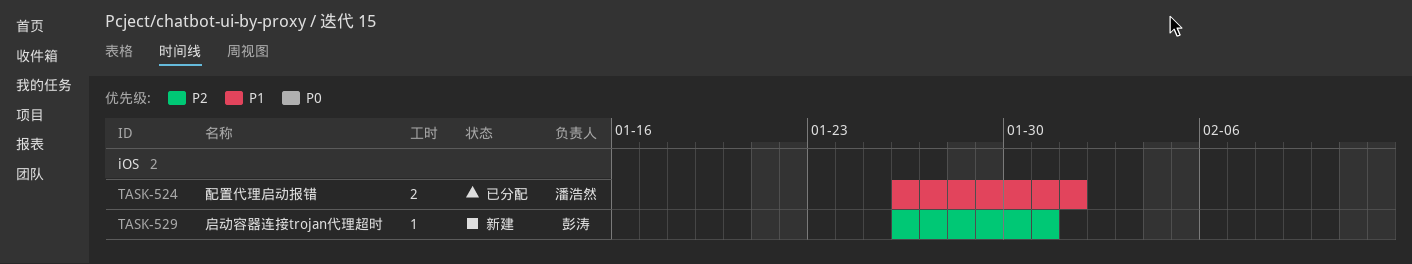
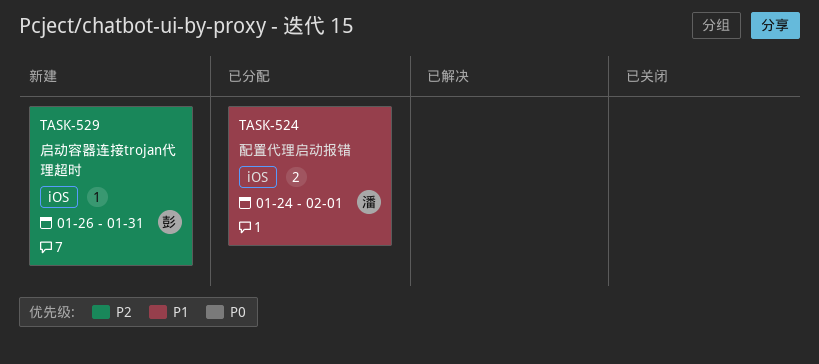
TASK-524, start: Jan 26 -> Jan 24

